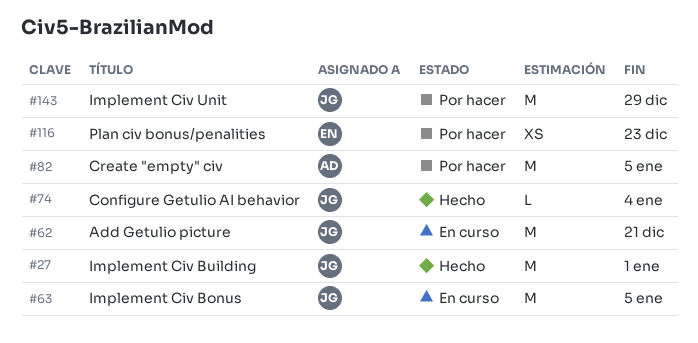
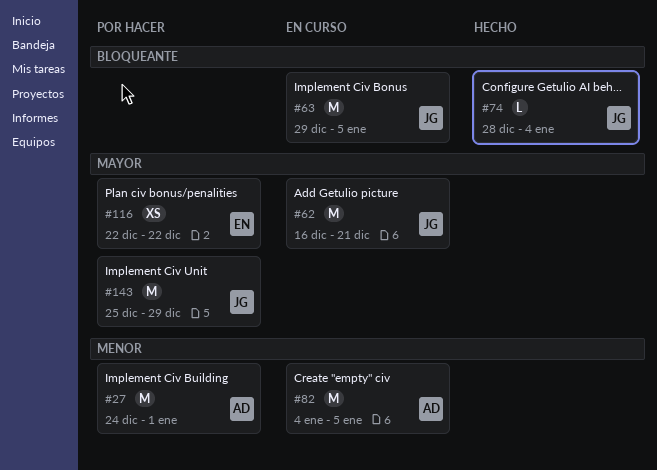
#27, status: Hecho -> Por hacer
#27, owner: JG -> AD
#82, status: Por hacer -> En curso
#116, due: Dec 23 -> Dec 22

